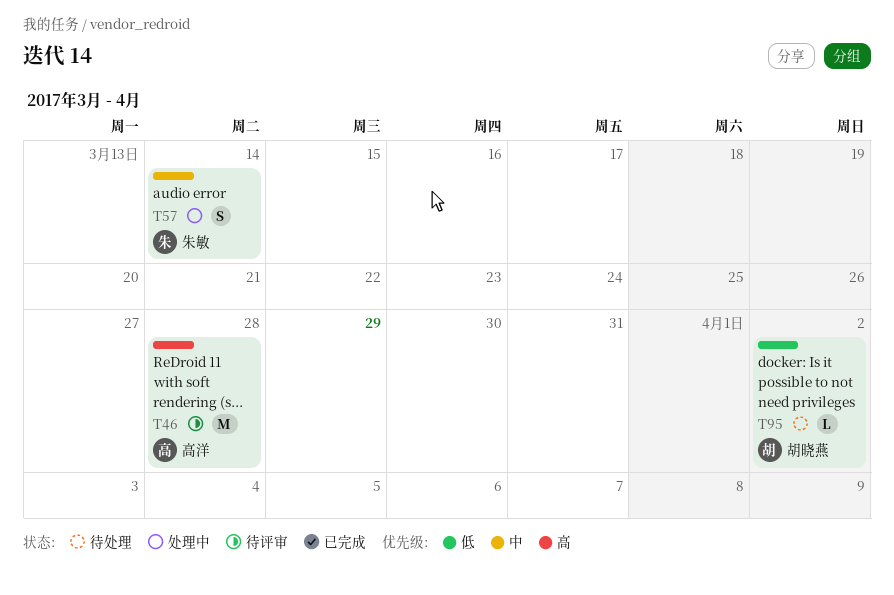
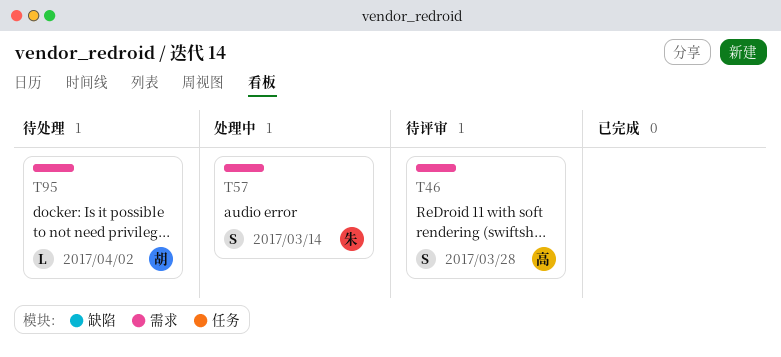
T46, estimate: M -> S

